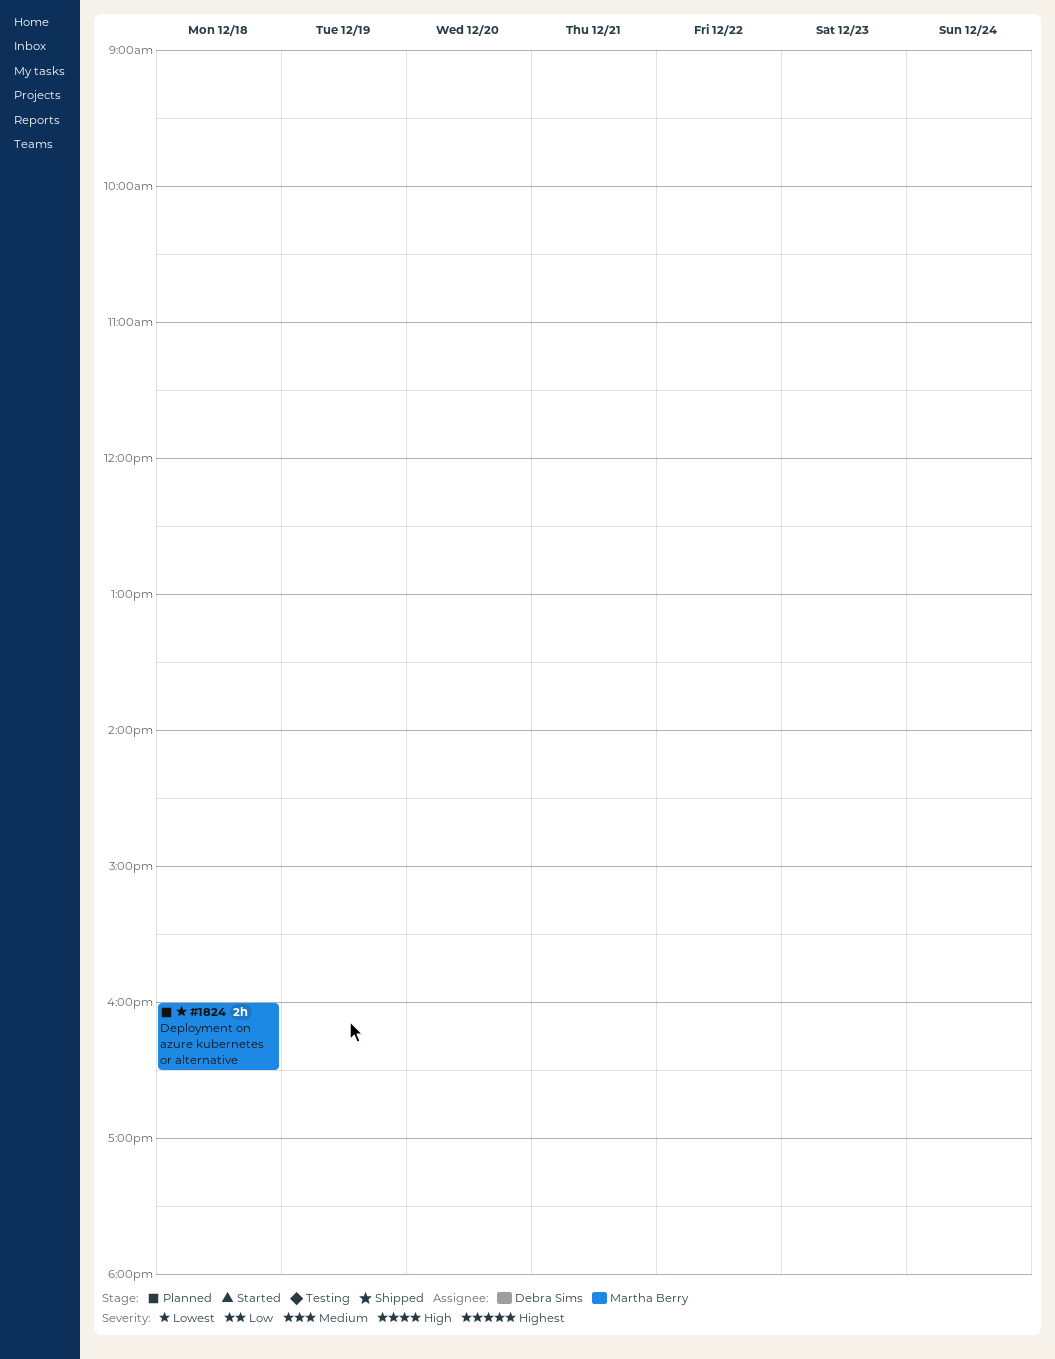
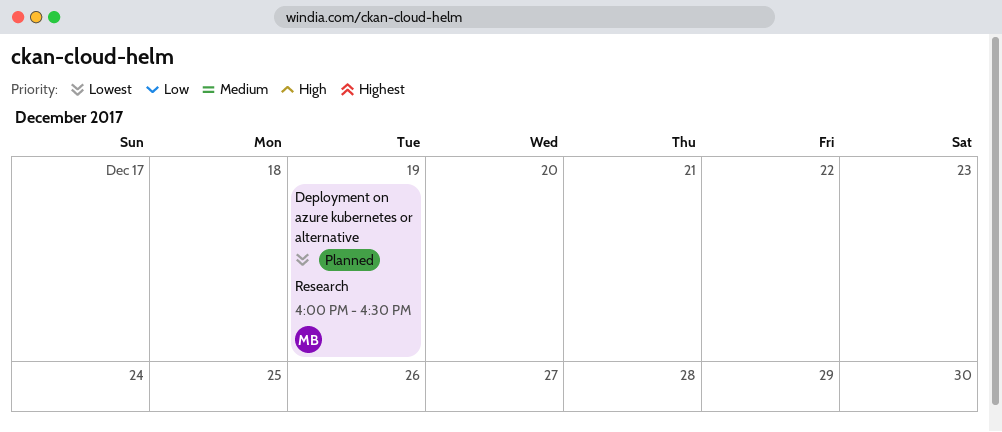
Deployment on azure kubernetes or alternative, day: Dec 18 -> Dec 19

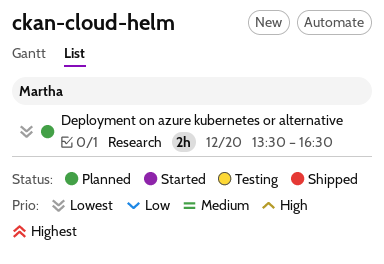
Deployment on azure kubernetes or alternative, day: Dec 19 -> Dec 20
Deployment on azure kubernetes or alternative, begins: 16:00 -> 13:30

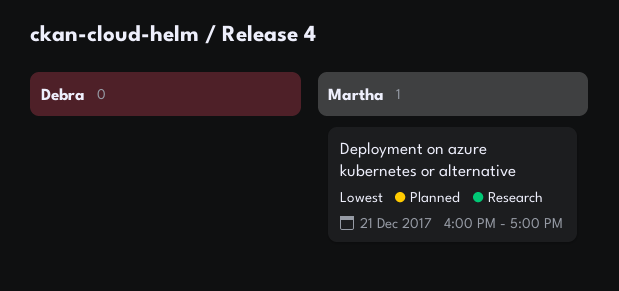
Deployment on azure kubernetes or alternative, day: Dec 20 -> Dec 21
Deployment on azure kubernetes or alternative, begins: 13:30 -> 16:00
Deployment on azure kubernetes or alternative, ends: 16:30 -> 17:00

